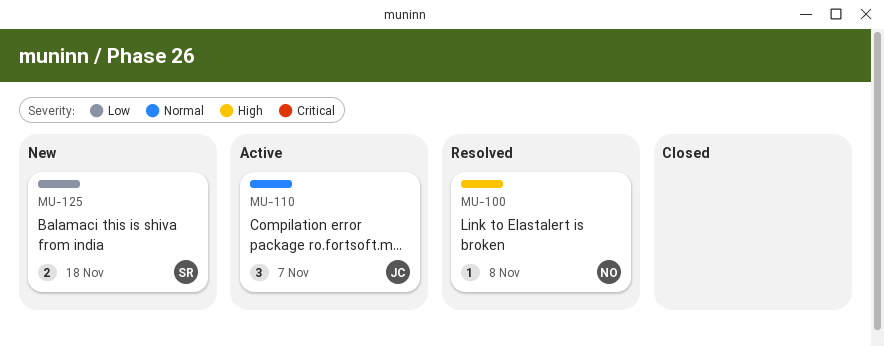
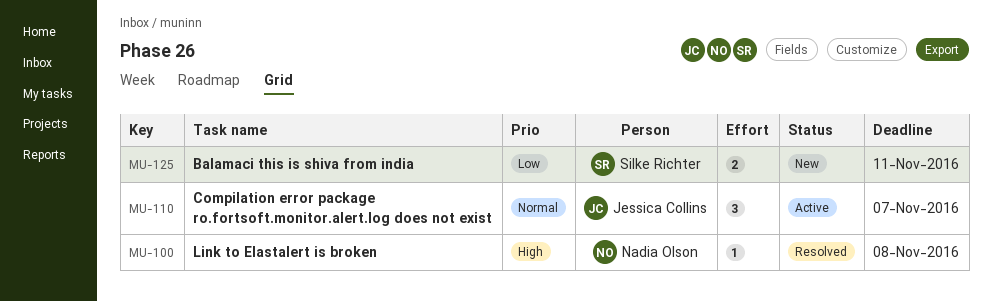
MU-125, due: Nov 18 -> Nov 11

